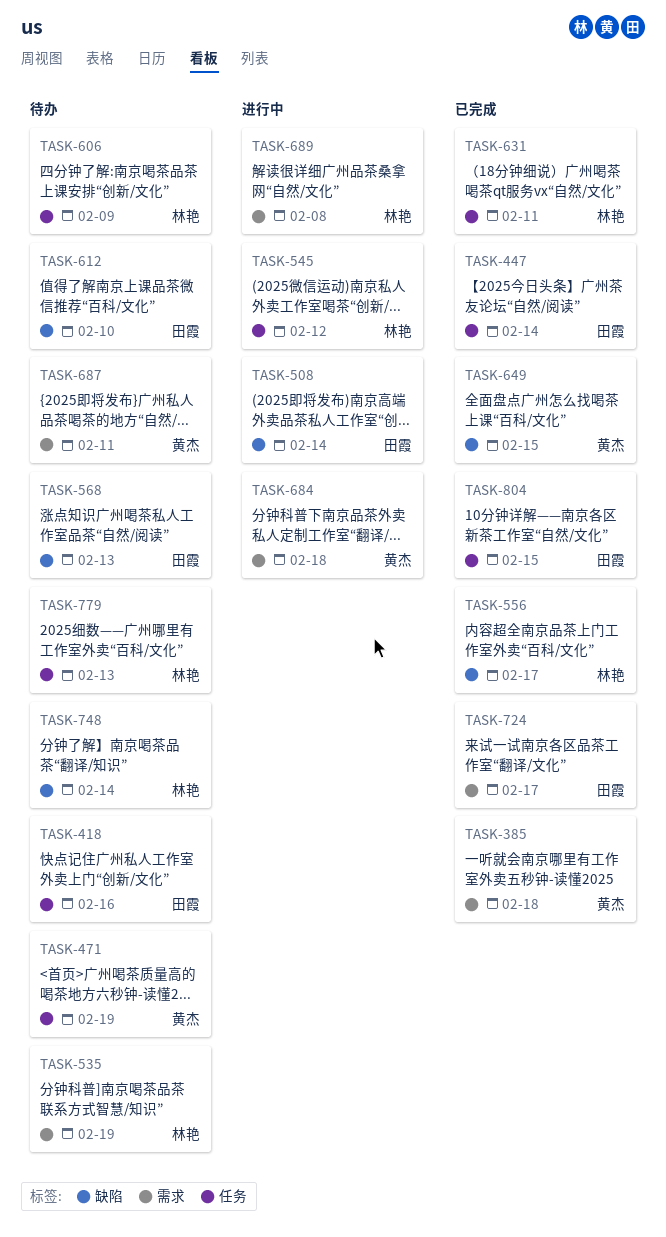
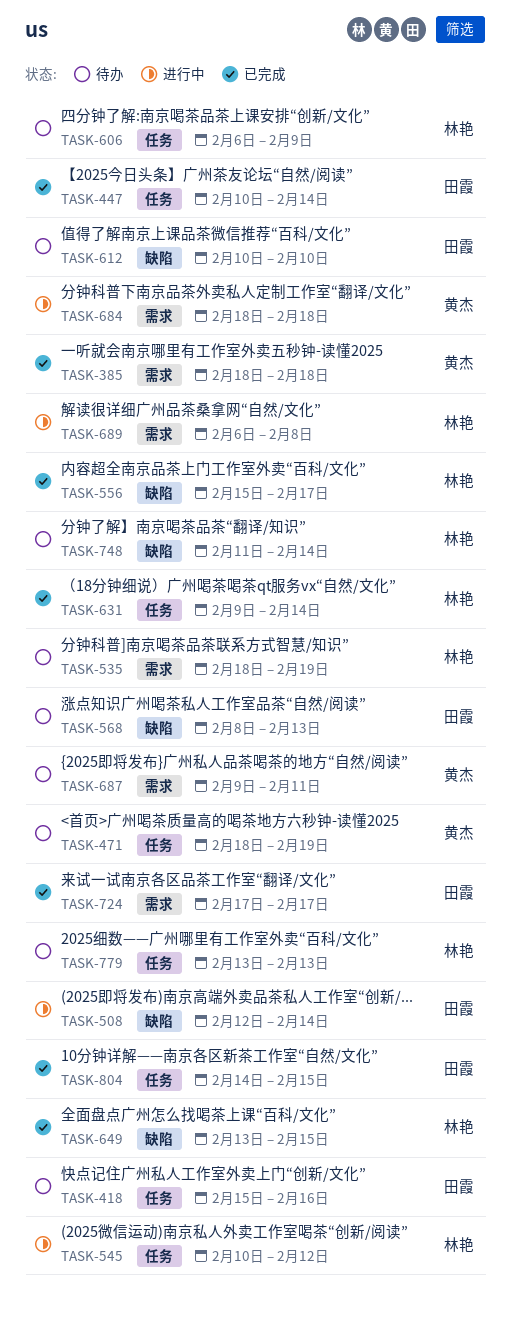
TASK-631, due: Feb 11 -> Feb 14
TASK-649, owner: 黄杰 -> 林艳

